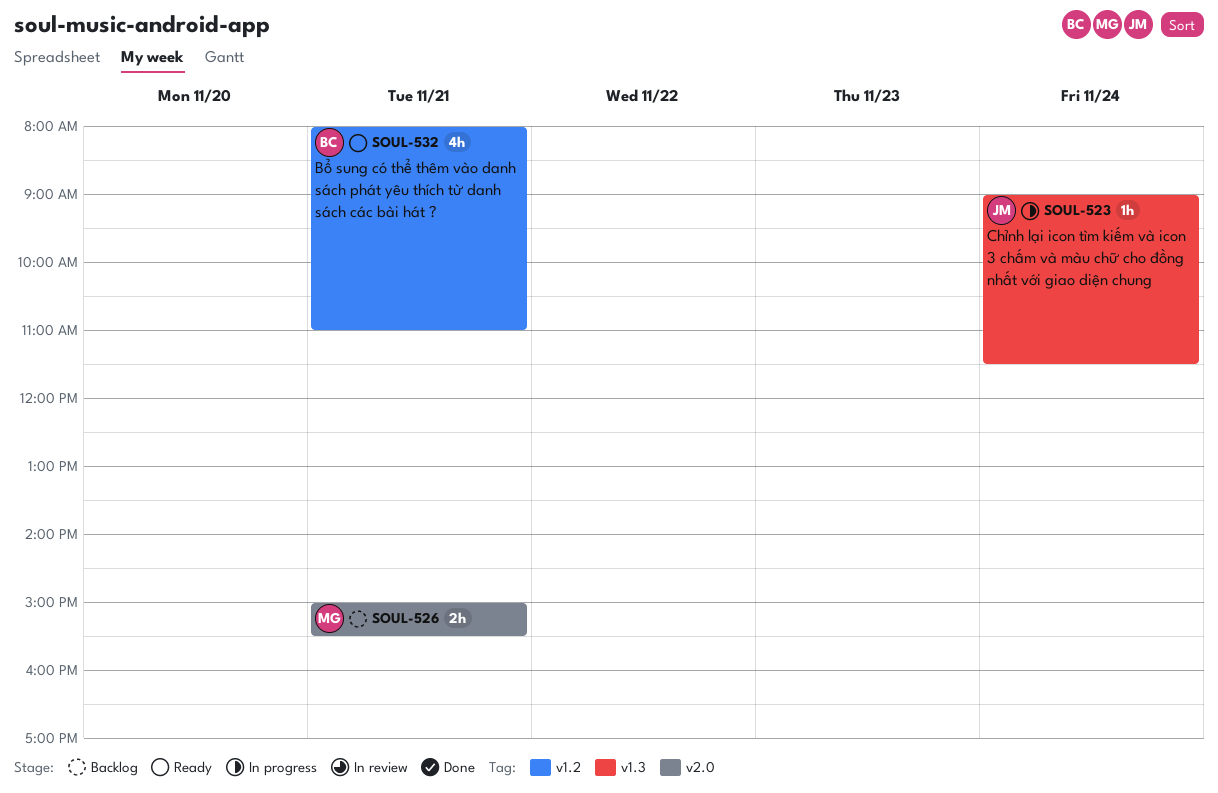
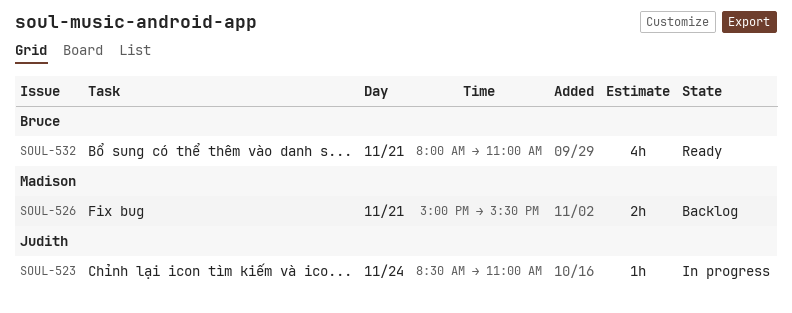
SOUL-523, begins: 09:00 -> 08:30
SOUL-523, ends: 11:30 -> 11:00

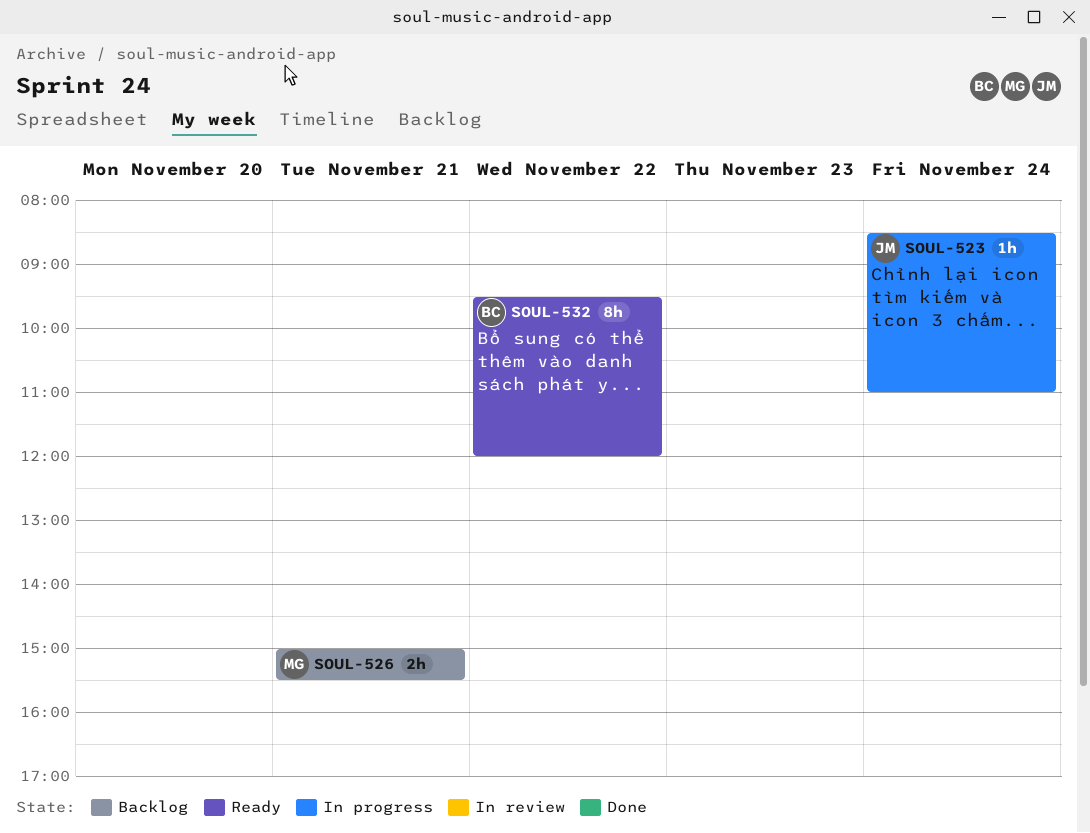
SOUL-532, estimate: 4h -> 8h
SOUL-532, day: Nov 21 -> Nov 22
SOUL-532, begins: 08:00 -> 09:30
SOUL-532, ends: 11:00 -> 12:00

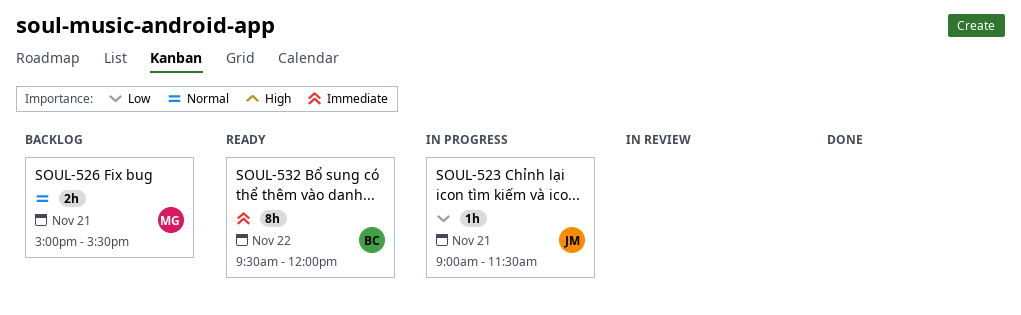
SOUL-523, day: Nov 24 -> Nov 21
SOUL-523, begins: 08:30 -> 09:00
SOUL-523, ends: 11:00 -> 11:30

